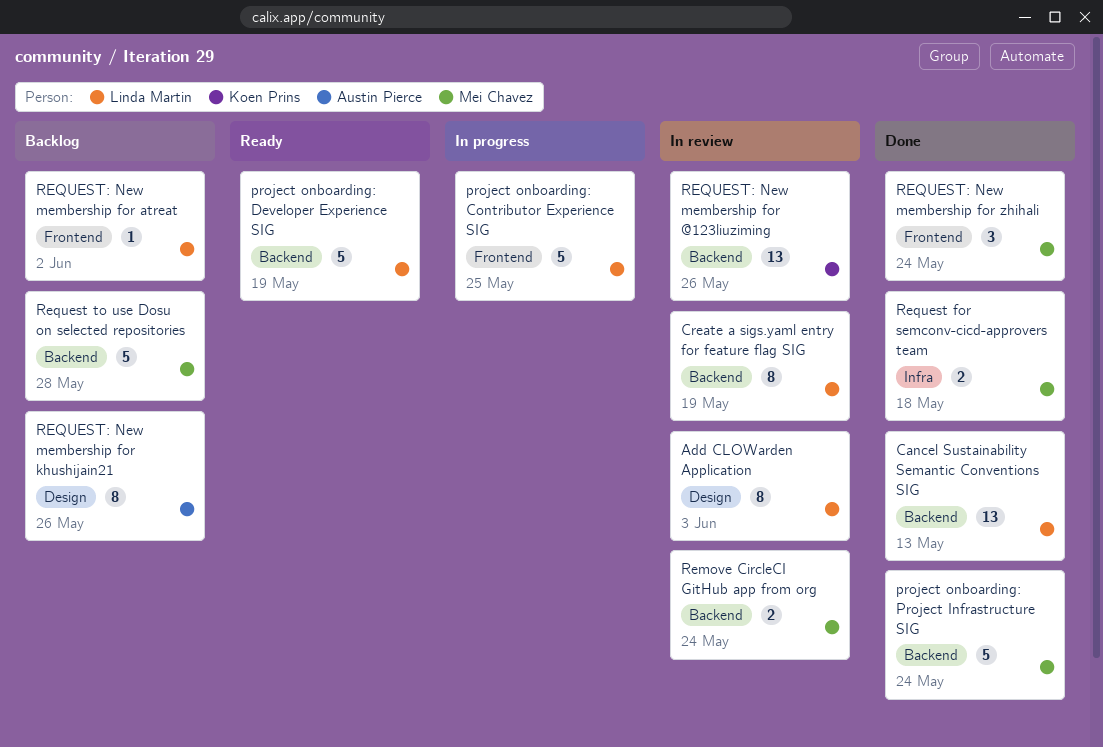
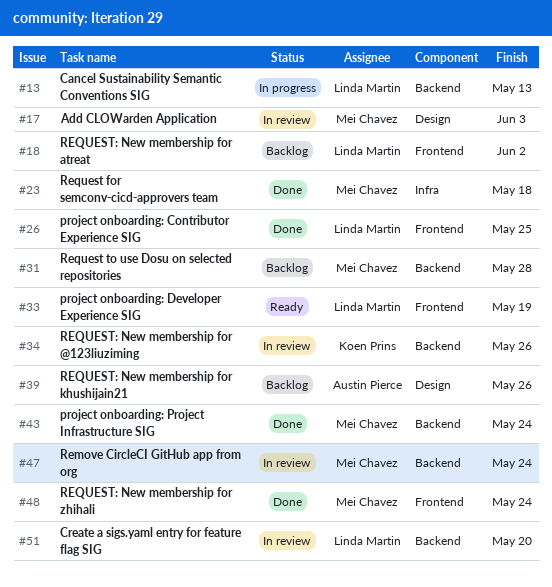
Add CLOWarden Application, owner: Linda Martin -> Mei Chavez
Cancel Sustainability Semantic Conventions SIG, status: Done -> In progress
Create a sigs.yaml entry for feature flag SIG, due: May 19 -> May 20
project onboarding: Contributor Experience SIG, status: In progress -> Done
project onboarding: Developer Experience SIG, label: Backend -> Frontend

